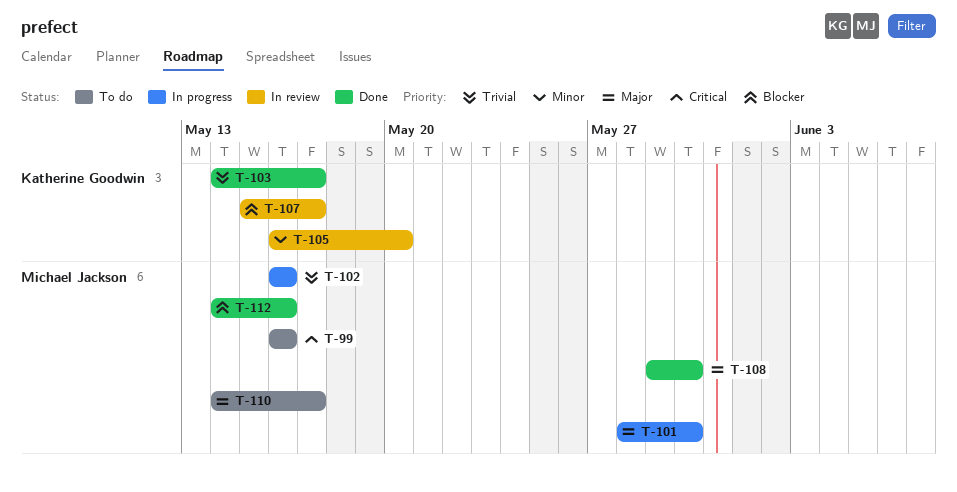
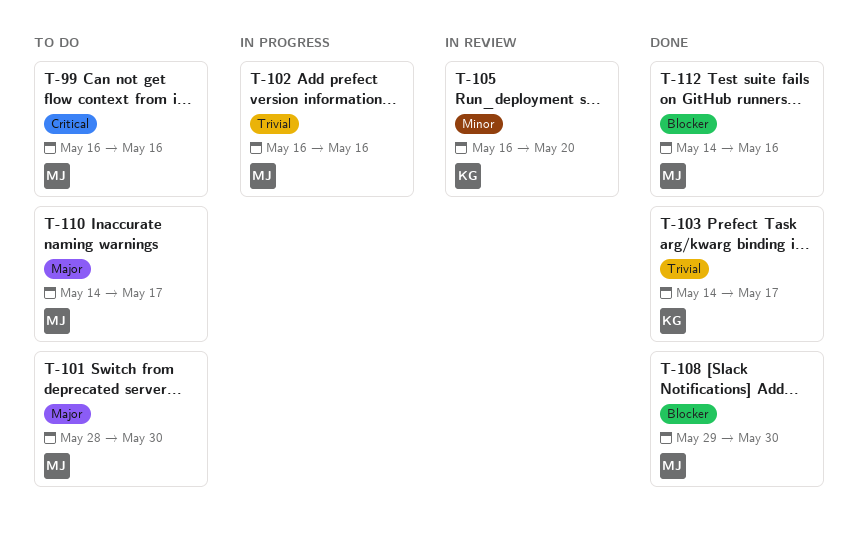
T-101, status: In progress -> To do
T-107: present -> none
T-108, priority: Major -> Blocker

